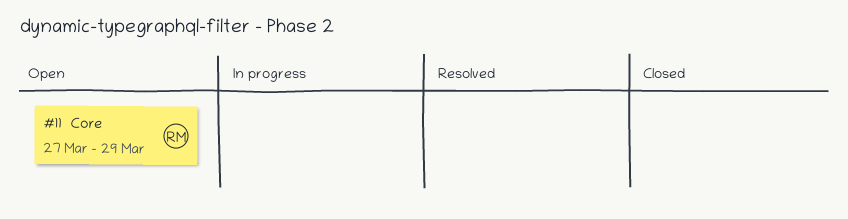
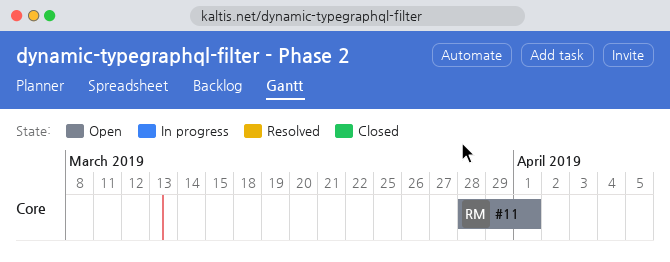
#11, start: Mar 27 -> Mar 28
#11, due: Mar 29 -> Apr 1

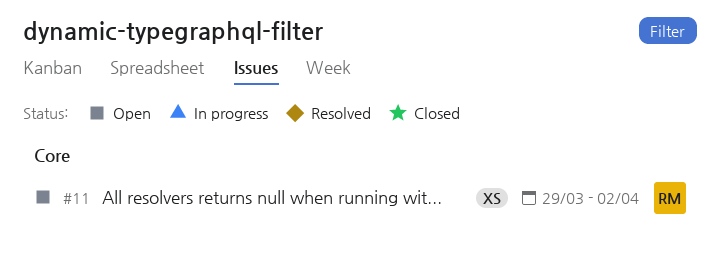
#11, start: Mar 28 -> Mar 29
#11, due: Apr 1 -> Apr 2

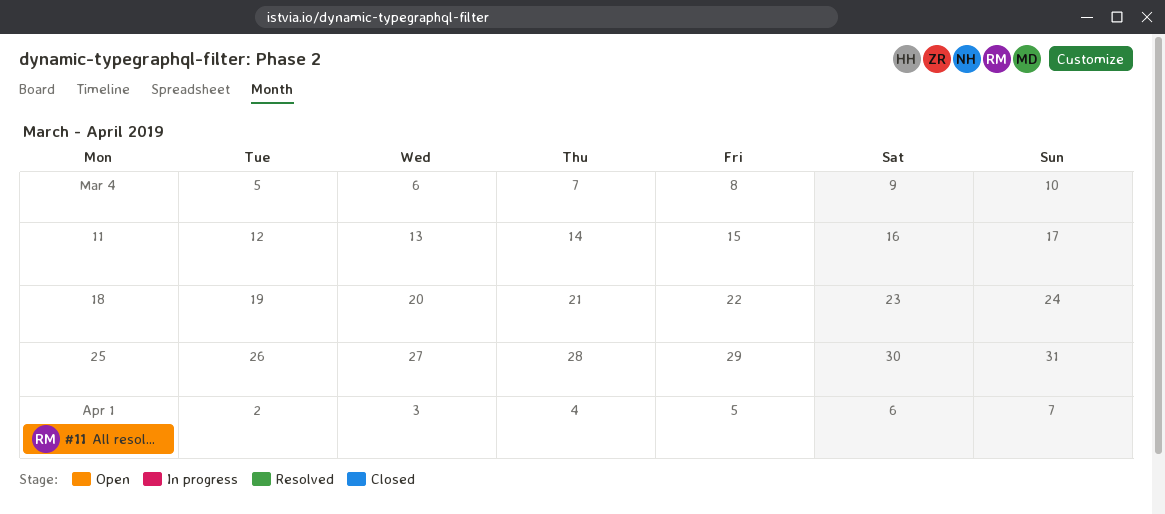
#11, start: Mar 29 -> Apr 1
#11, due: Apr 2 -> Apr 1

